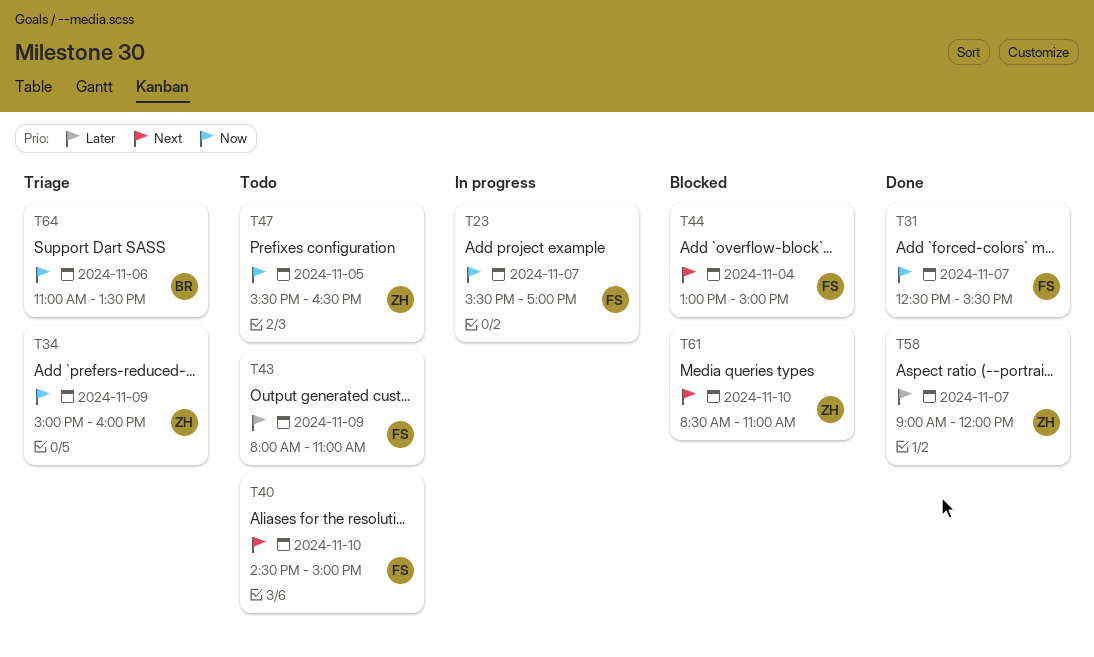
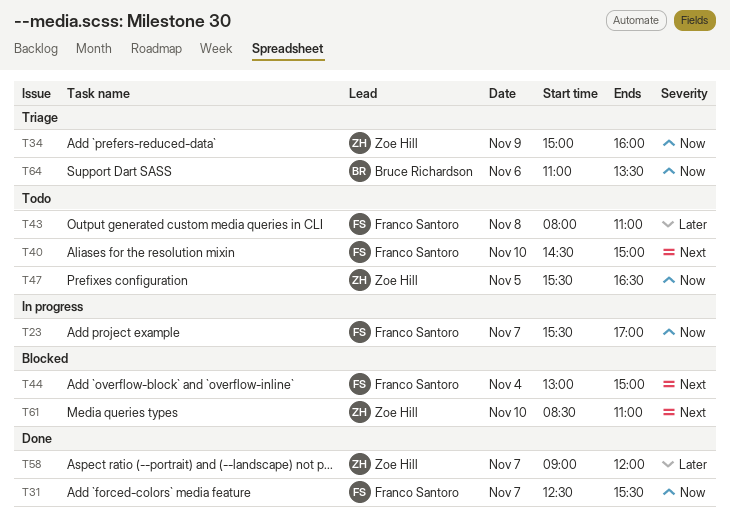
T43, day: Nov 9 -> Nov 8

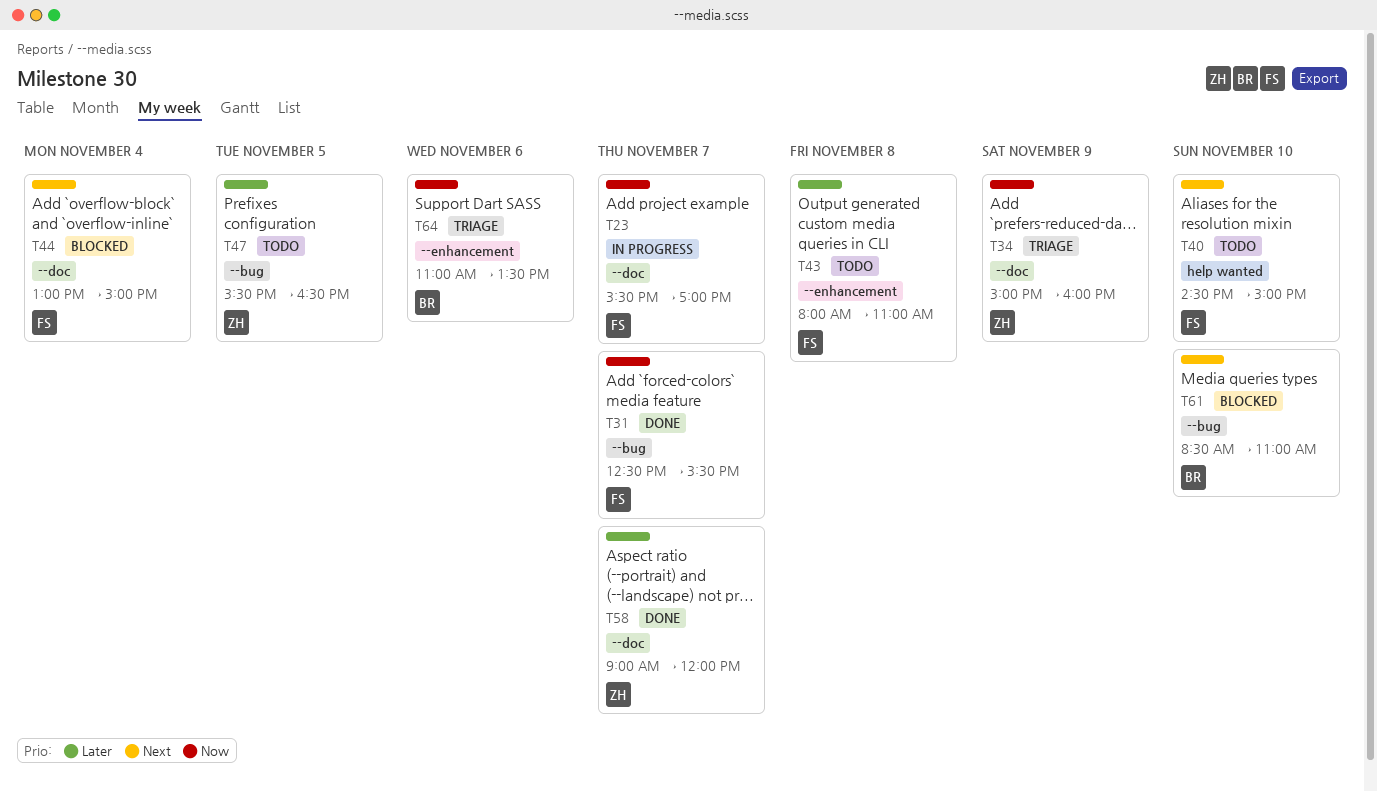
T47, priority: Now -> Later
T61, owner: Zoe Hill -> Bruce Richardson

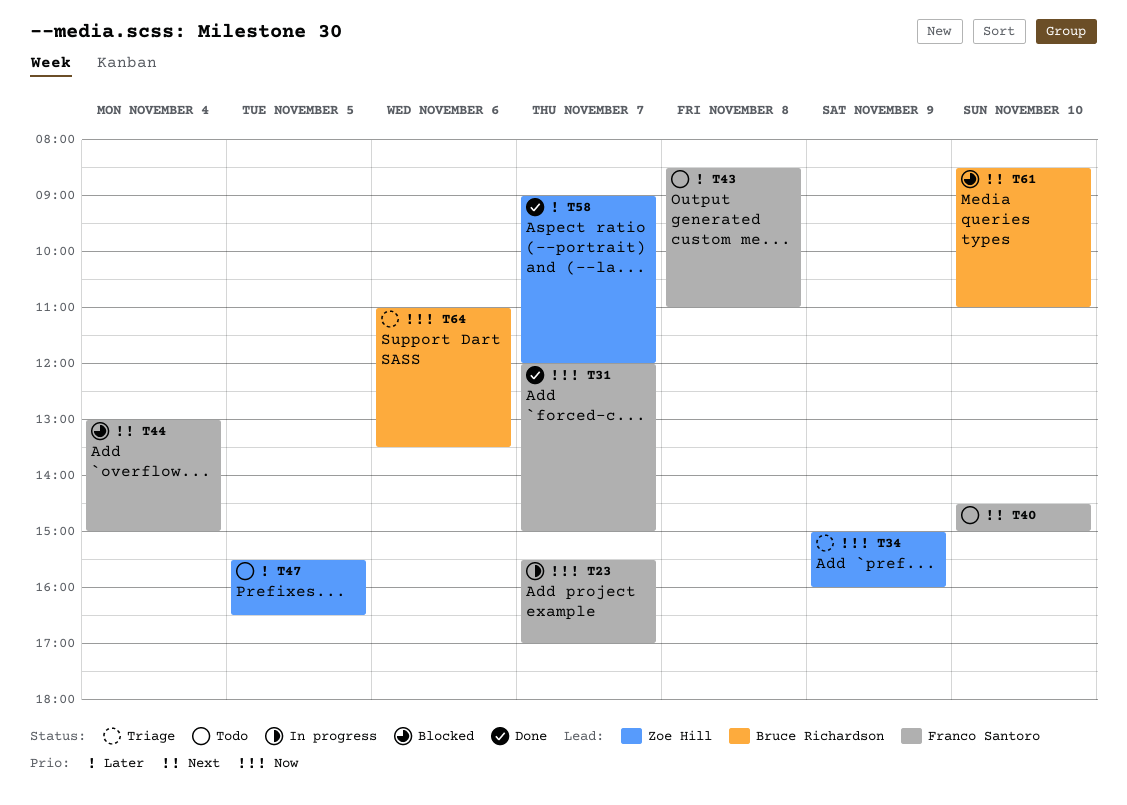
T31, begins: 12:30 -> 12:00
T31, ends: 15:30 -> 15:00
T43, begins: 08:00 -> 08:30

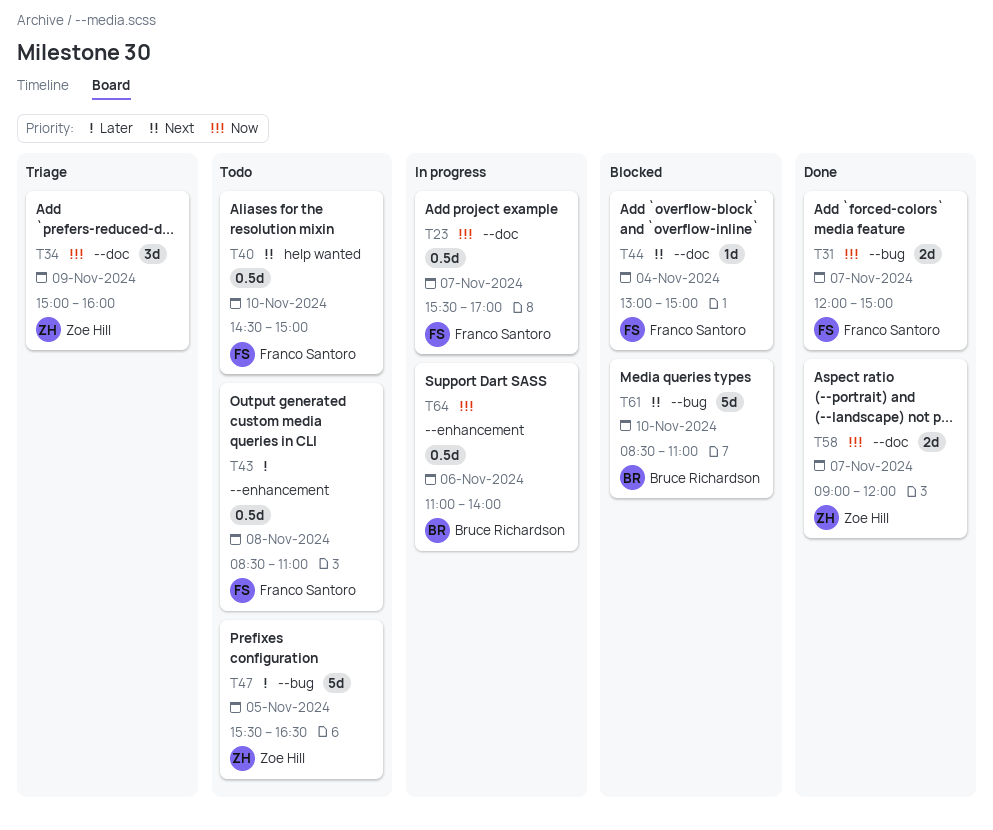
T58, priority: Later -> Now
T64, status: Triage -> In progress
T64, ends: 13:30 -> 14:00

